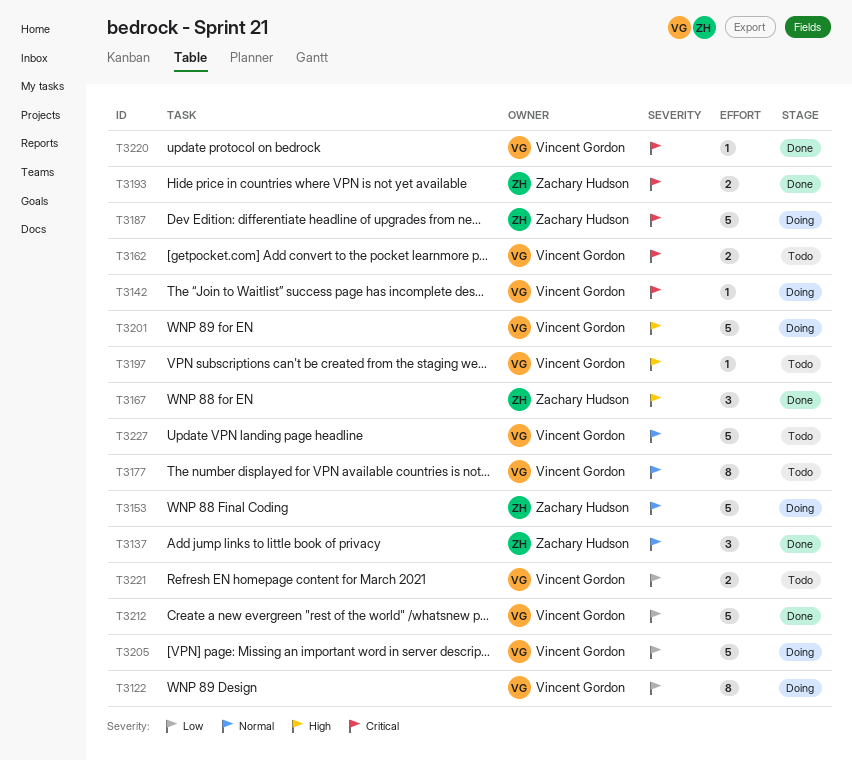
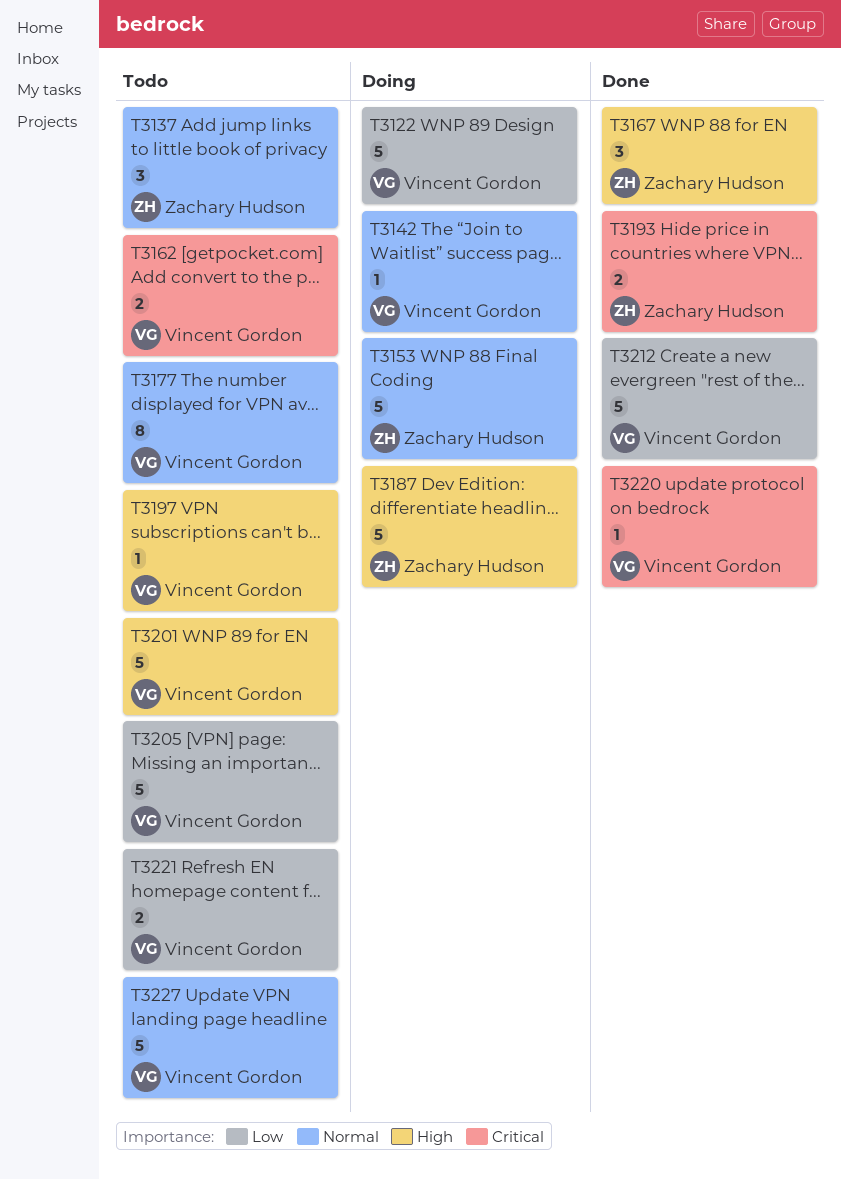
T3122, estimate: 8 -> 5
T3137, status: Done -> Todo
T3142, priority: Critical -> Normal
T3187, priority: Critical -> High
T3201, status: Doing -> Todo
T3205, status: Doing -> Todo

